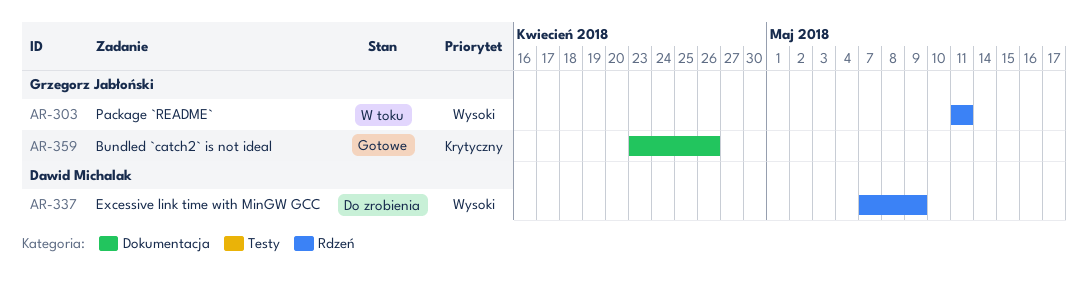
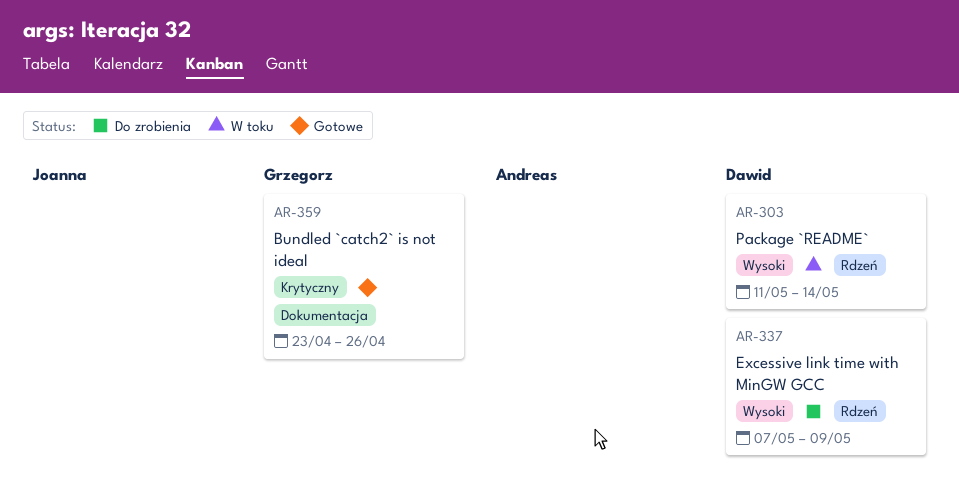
AR-303, owner: Grzegorz Jabłoński -> Dawid Michalak
AR-303, due: May 11 -> May 14

